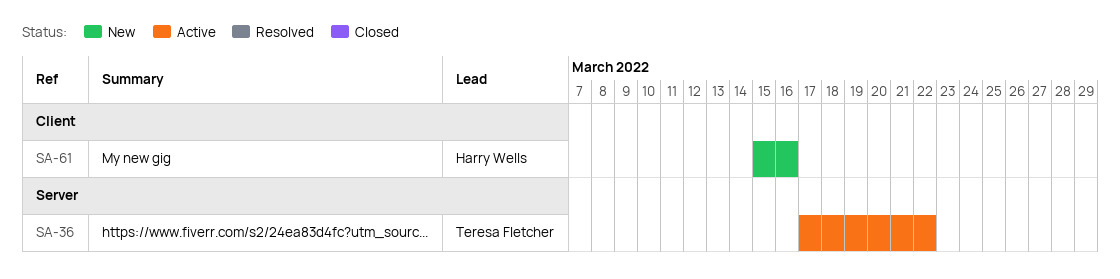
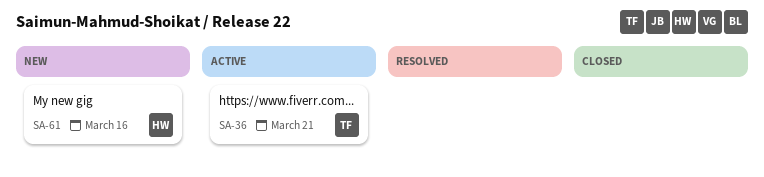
SA-36, due: Mar 22 -> Mar 21

